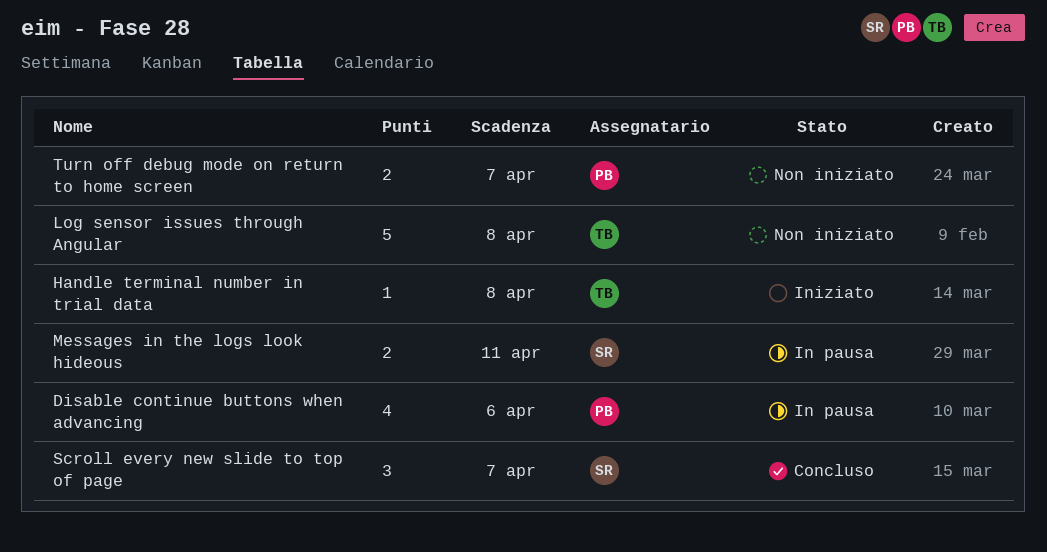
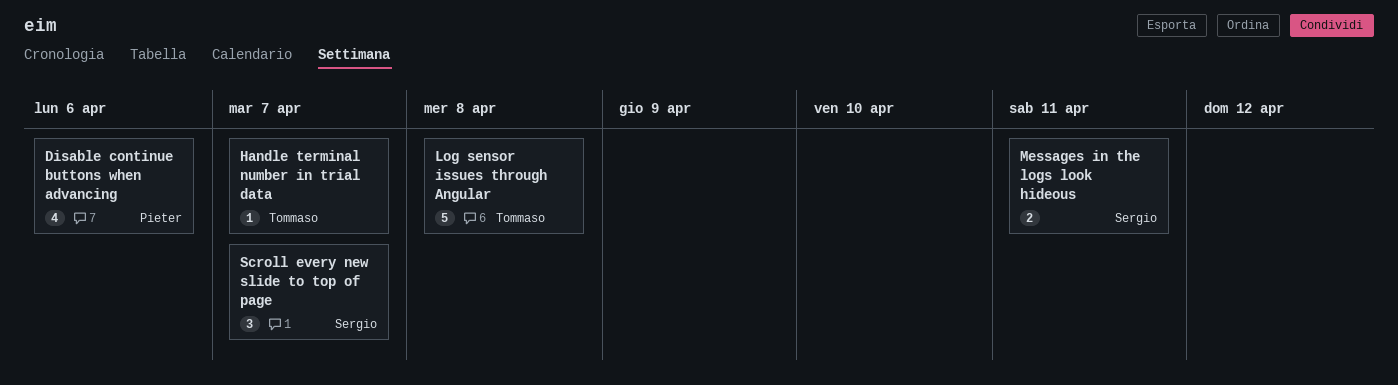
Handle terminal number in trial data, due: Apr 8 -> Apr 7
Turn off debug mode on return to home screen: present -> none

